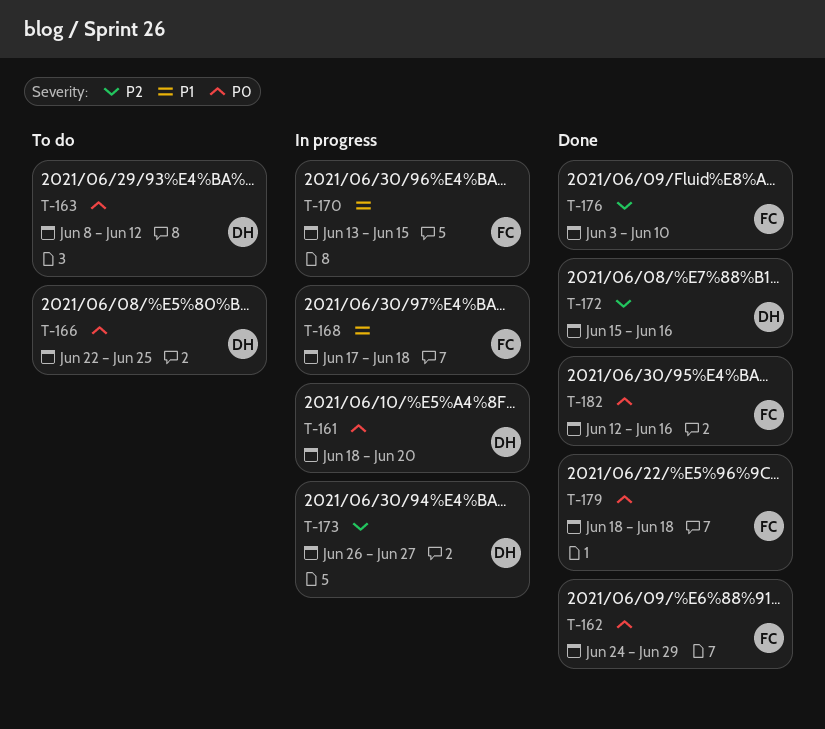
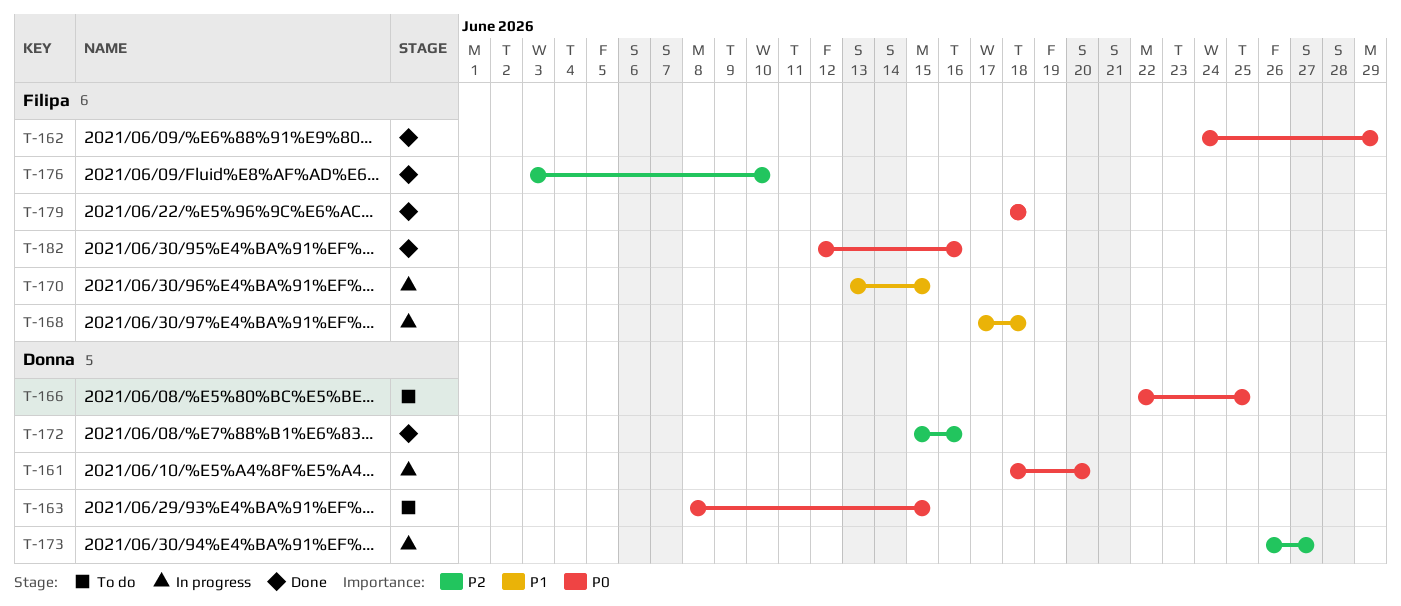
T-163, due: Jun 12 -> Jun 15

